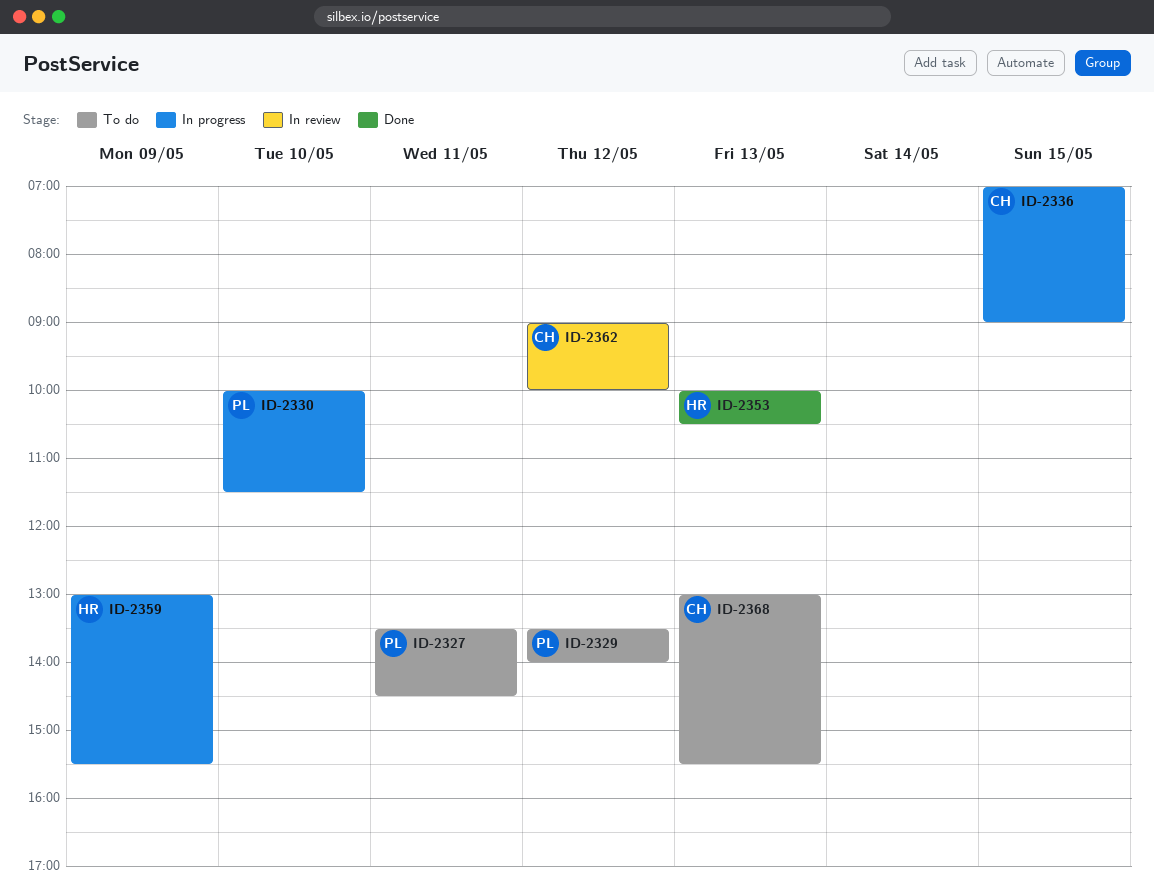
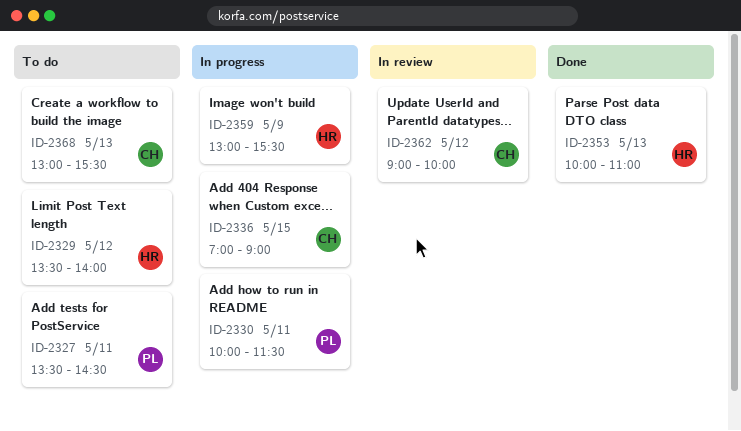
ID-2329, owner: PL -> HR
ID-2330, day: May 10 -> May 11
ID-2353, ends: 10:30 -> 11:00

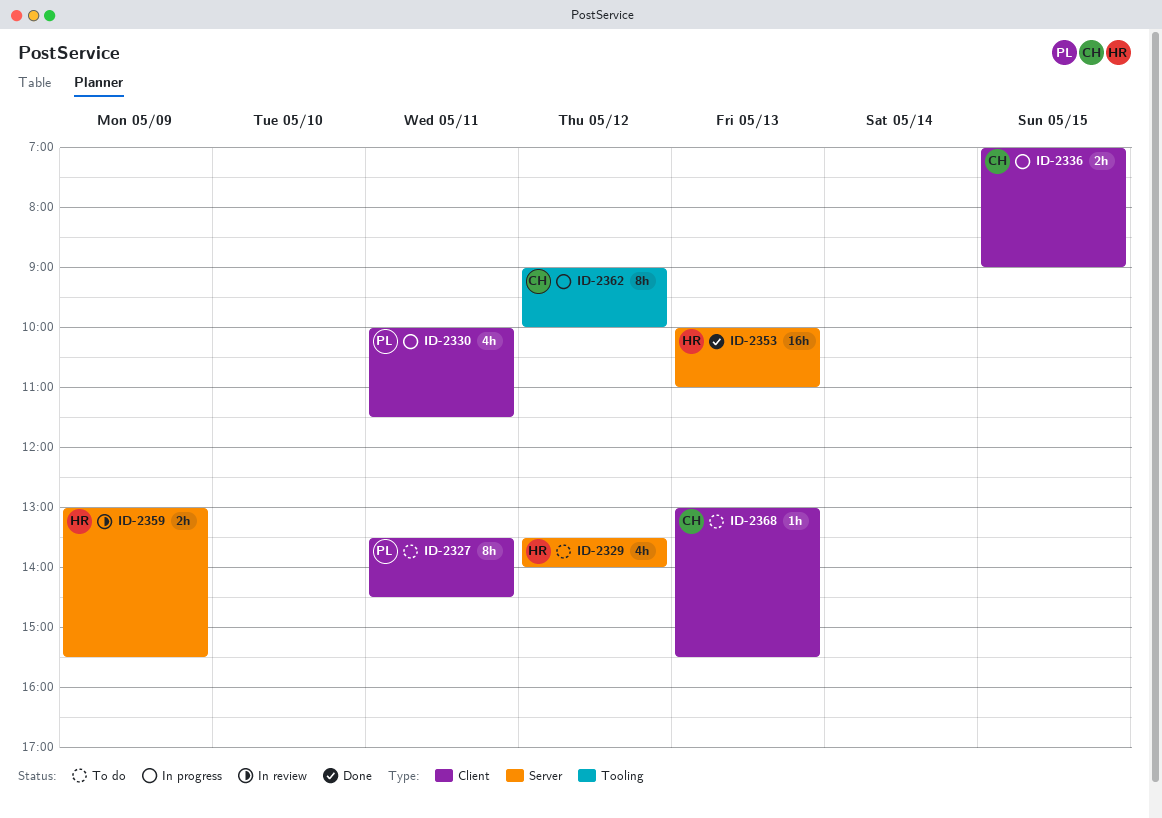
ID-2359, status: In progress -> In review
ID-2362, status: In review -> In progress

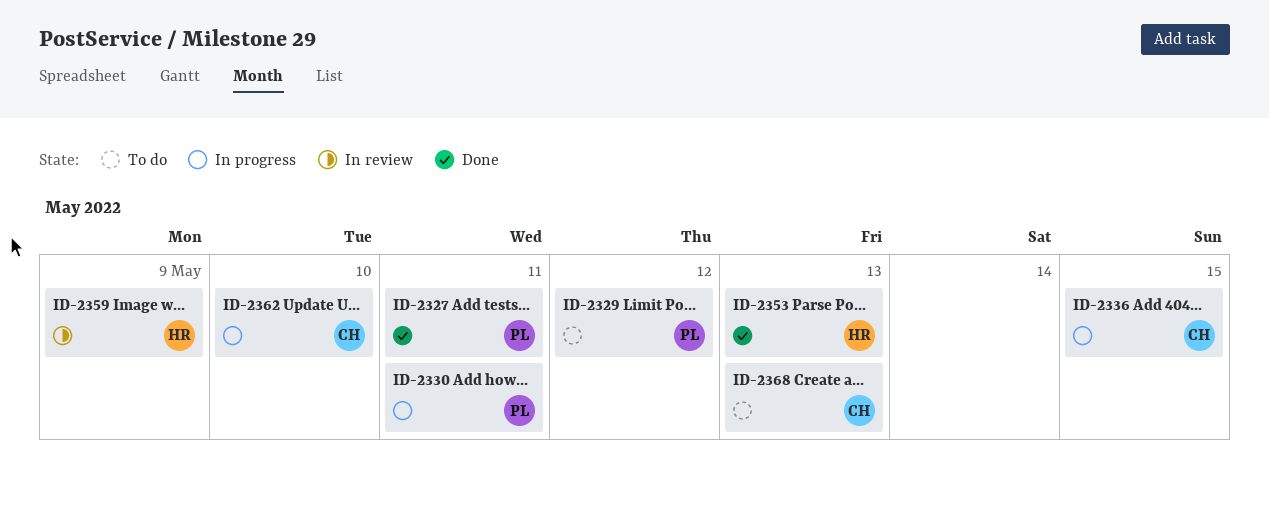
ID-2327, status: To do -> Done
ID-2329, owner: HR -> PL
ID-2362, day: May 12 -> May 10

